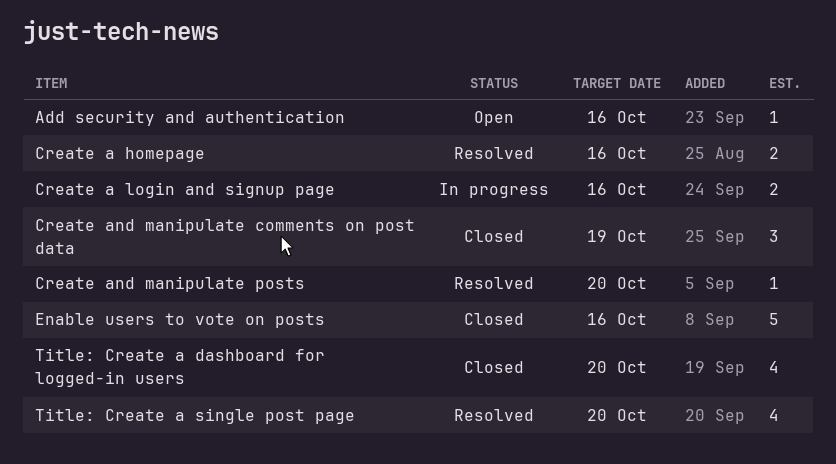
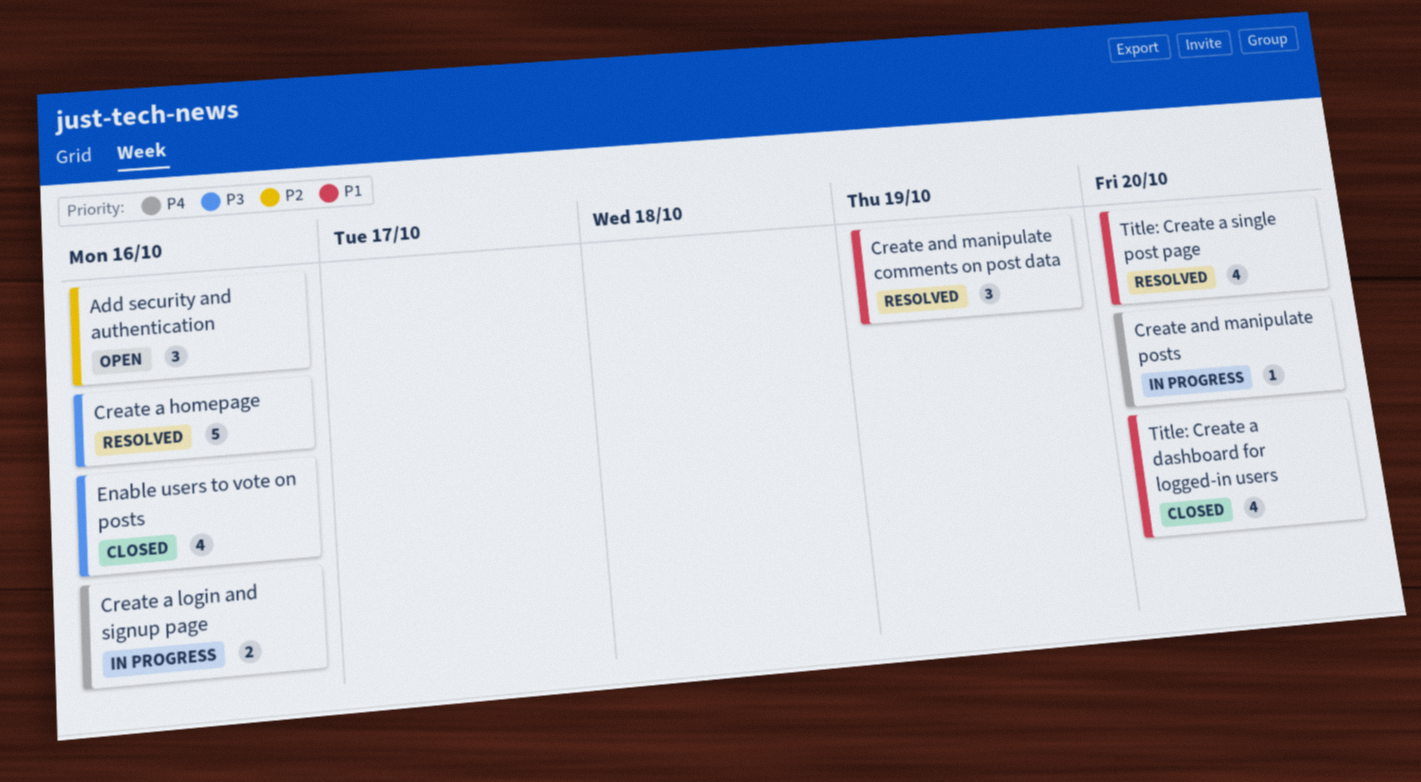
Add security and authentication, estimate: 1 -> 3
Create a homepage, estimate: 2 -> 5
Create and manipulate comments on post data, status: Closed -> Resolved
Create and manipulate posts, status: Resolved -> In progress
Enable users to vote on posts, estimate: 5 -> 4

